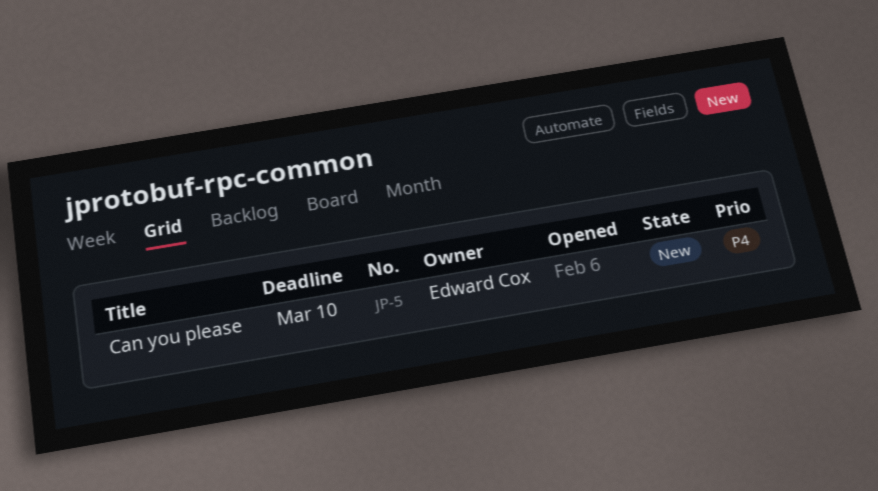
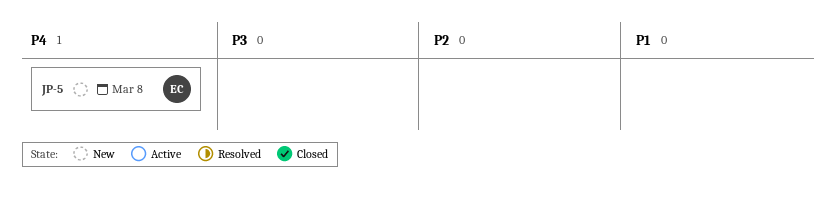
JP-5, due: Mar 10 -> Mar 8

